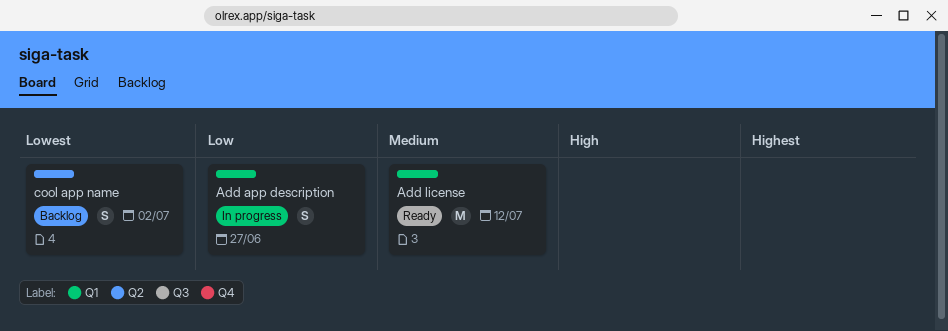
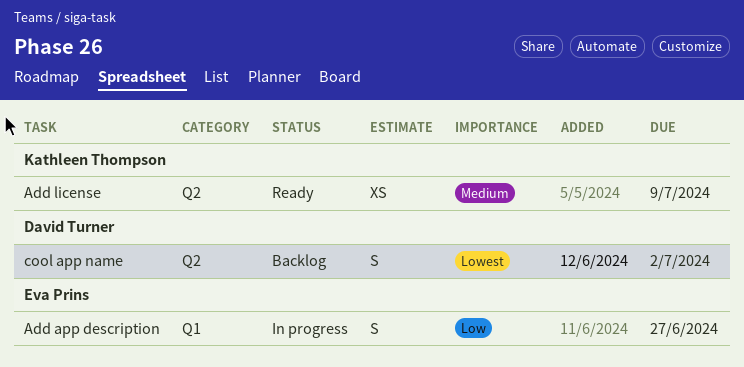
Add license, label: Q1 -> Q2
Add license, estimate: M -> XS
Add license, due: Jul 12 -> Jul 9

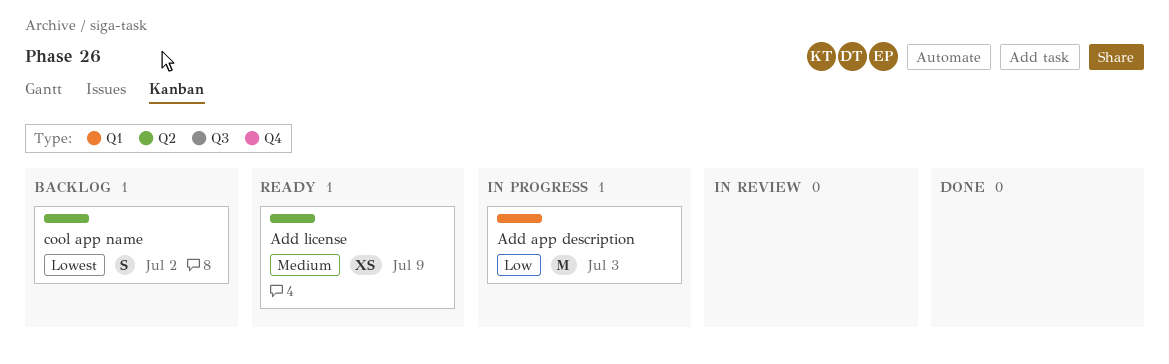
Add app description, estimate: S -> M
Add app description, due: Jun 27 -> Jul 3

